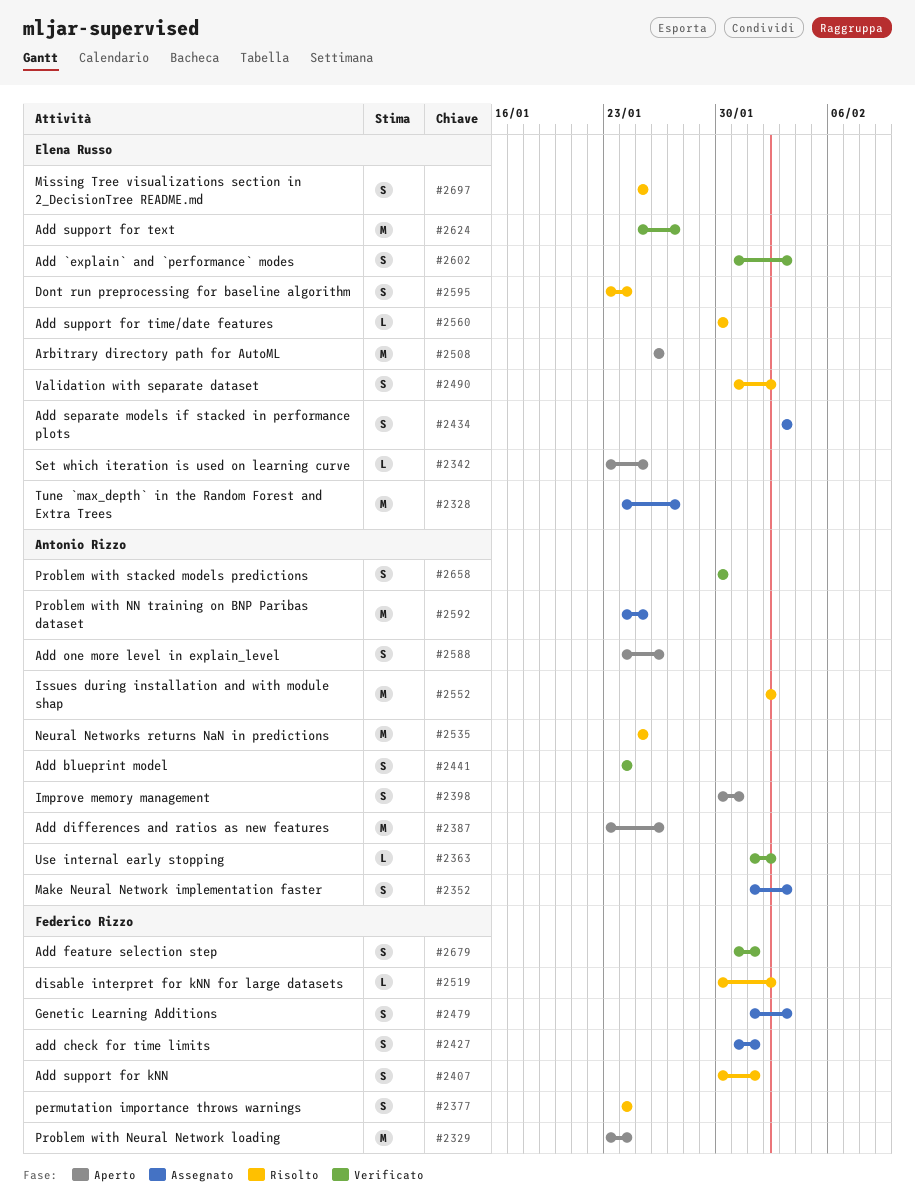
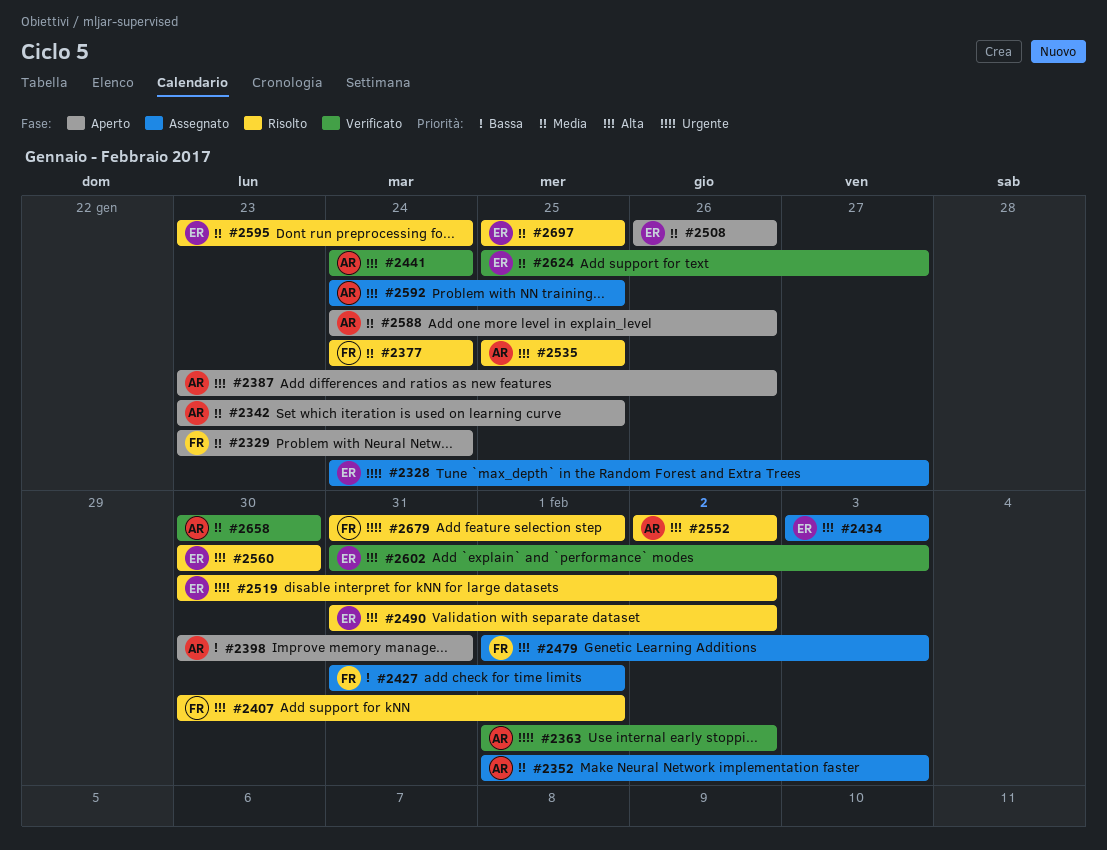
#2342, owner: Elena Russo -> Antonio Rizzo
#2519, owner: Federico Rizzo -> Elena Russo
#2679, status: Verificato -> Risolto

